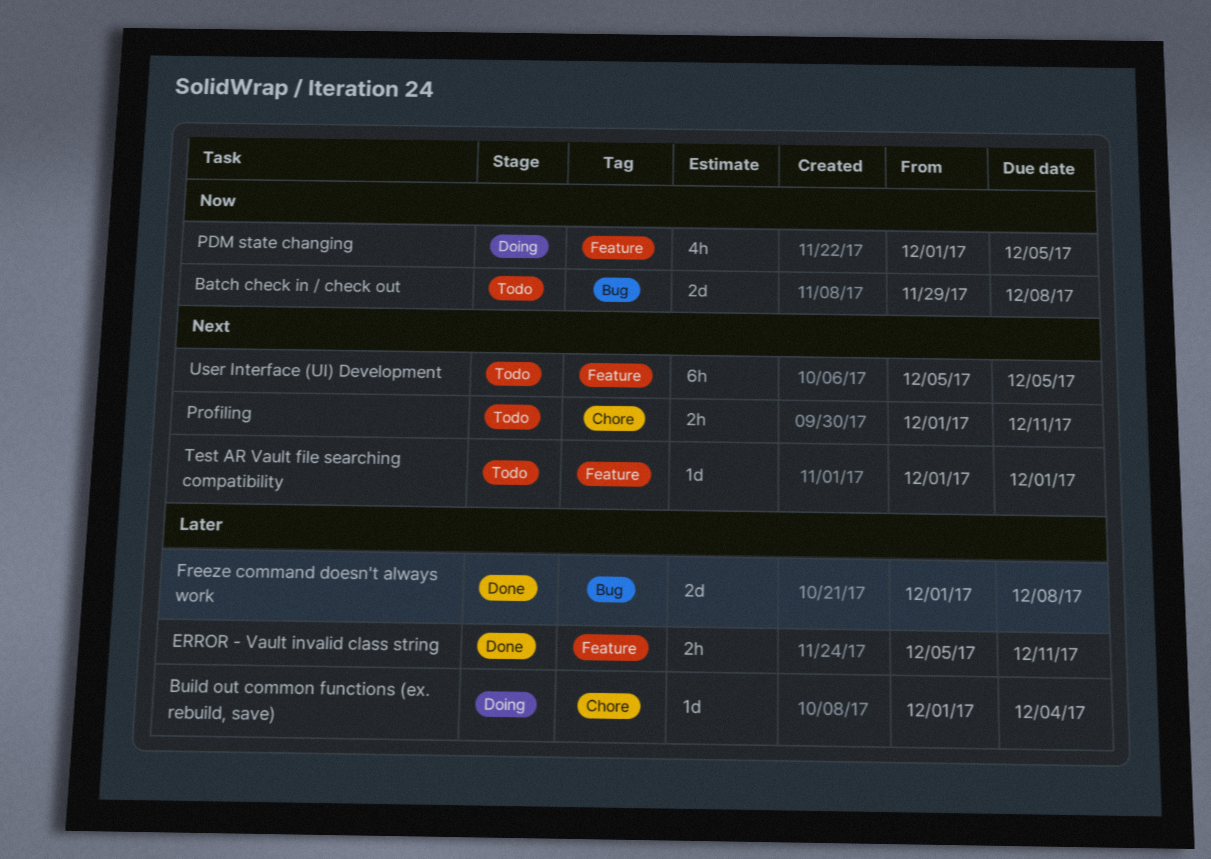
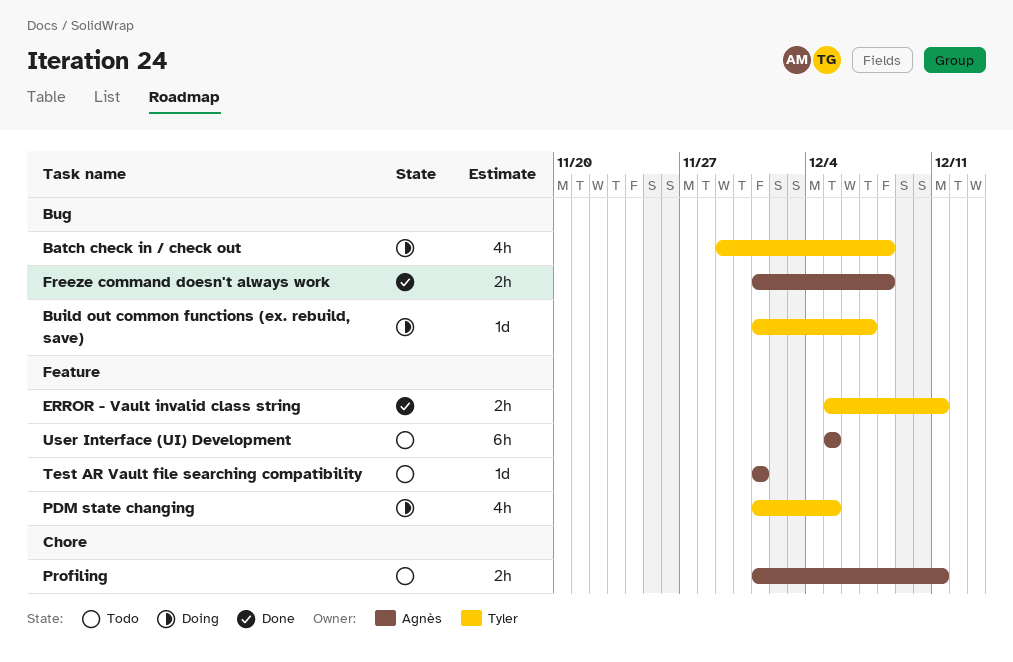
Batch check in / check out, status: Todo -> Doing
Batch check in / check out, estimate: 2d -> 4h
Build out common functions (ex. rebuild, save), label: Chore -> Bug
Build out common functions (ex. rebuild, save), due: Dec 4 -> Dec 7
Freeze command doesn't always work, estimate: 2d -> 2h

